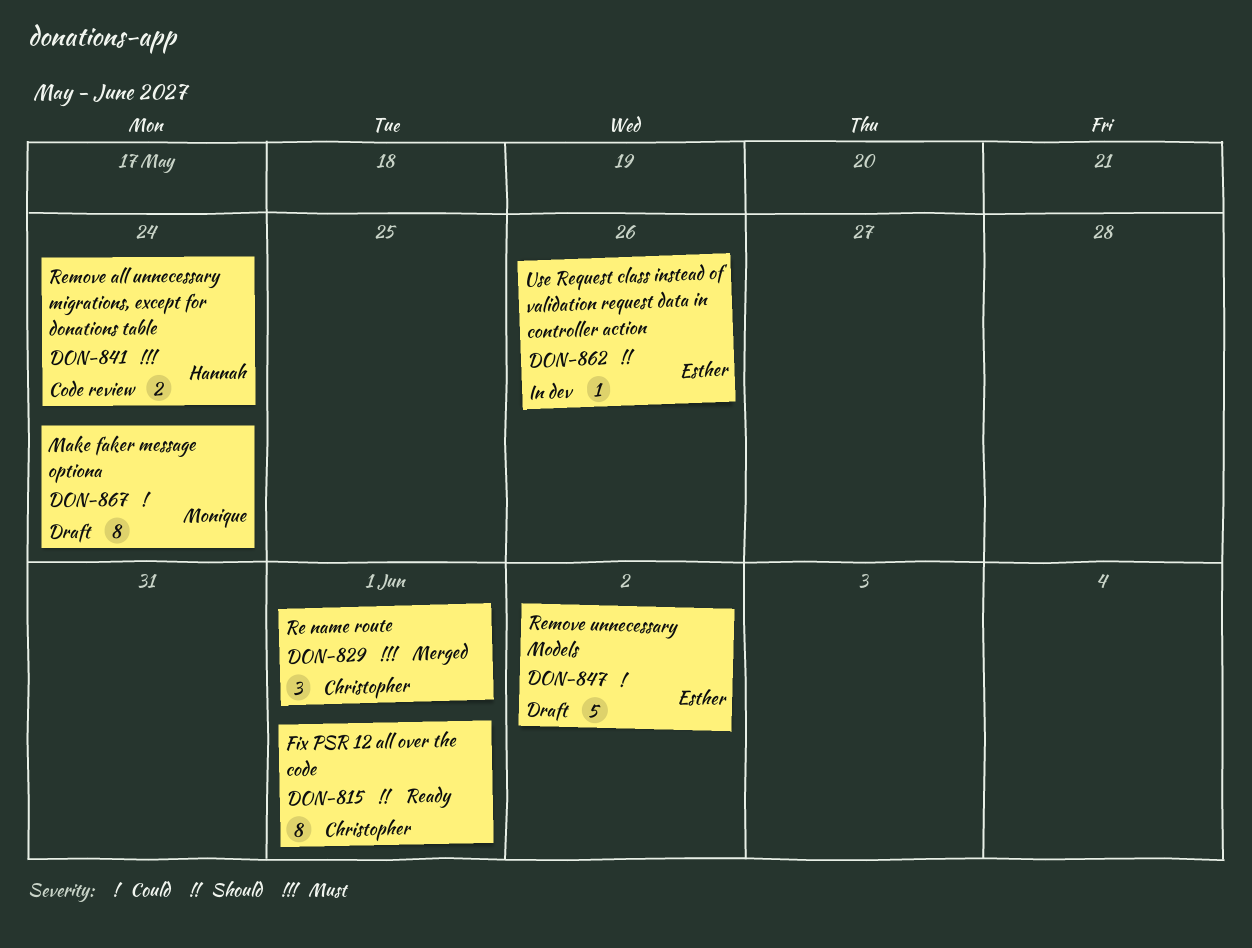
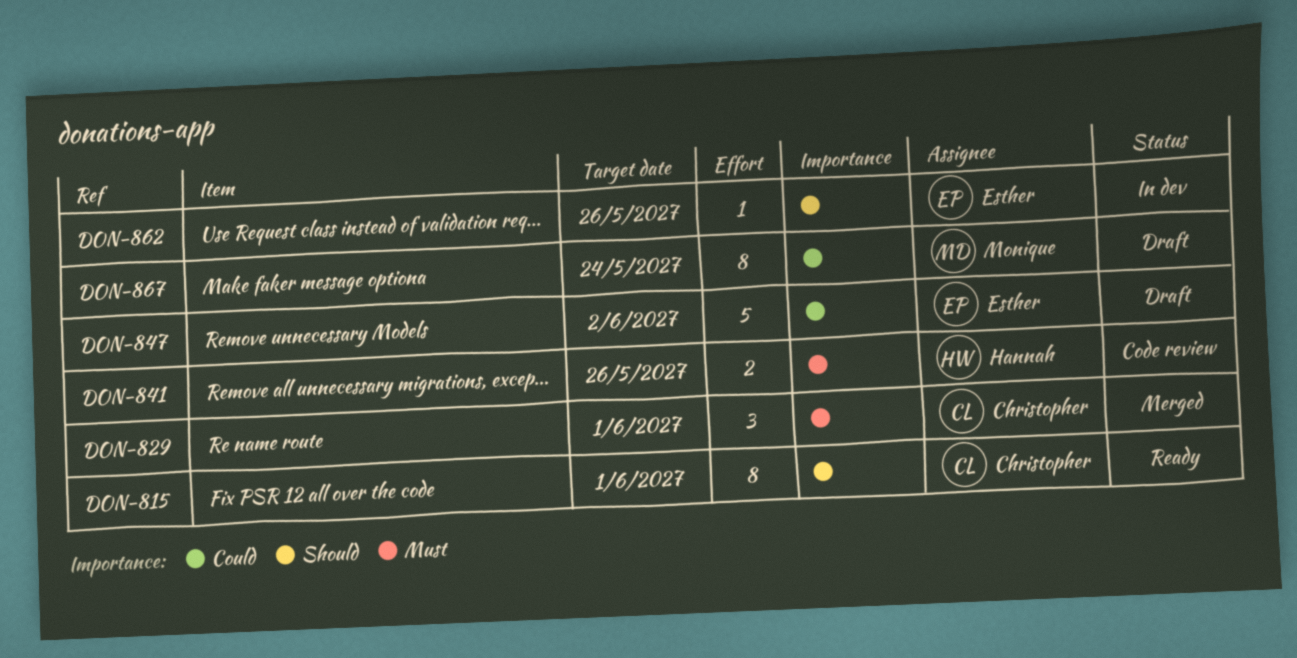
DON-841, due: May 24 -> May 26

